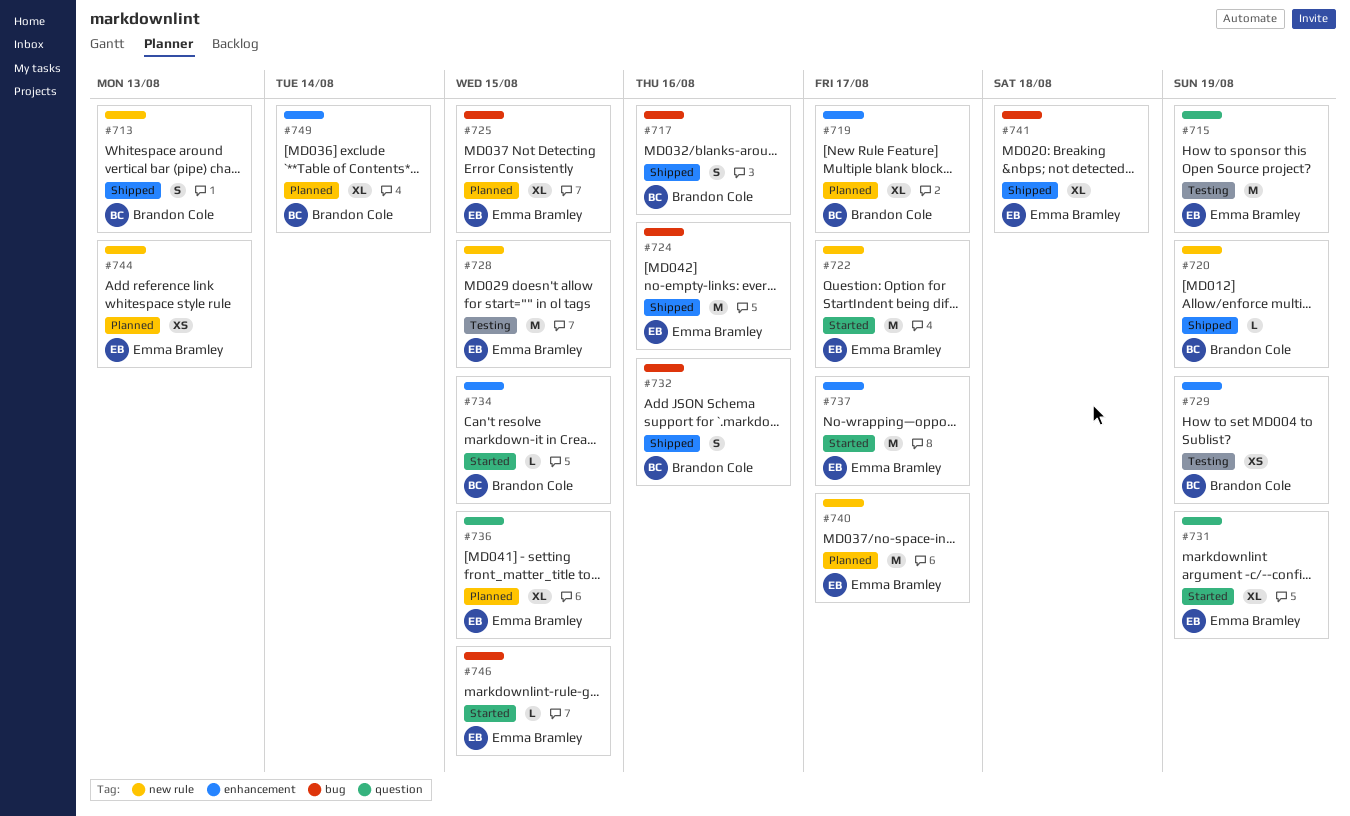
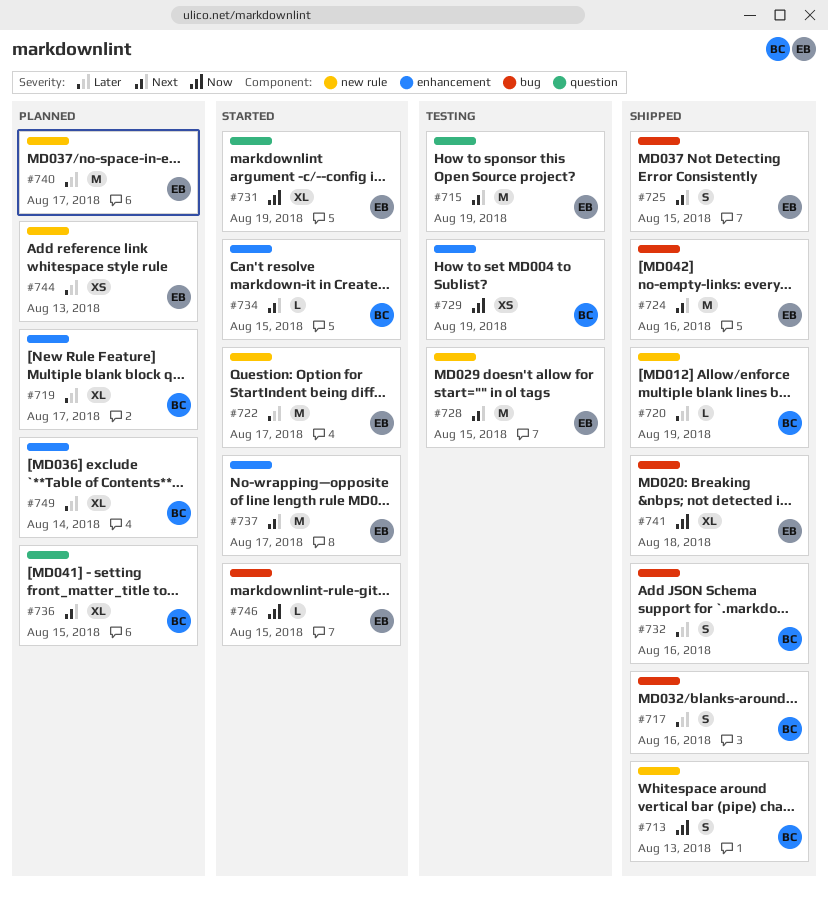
#725, status: Planned -> Shipped
#725, estimate: XL -> S
#736, owner: Emma Bramley -> Brandon Cole

